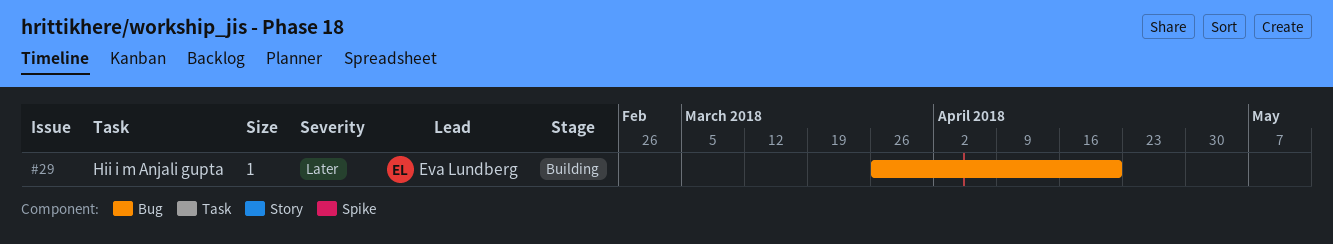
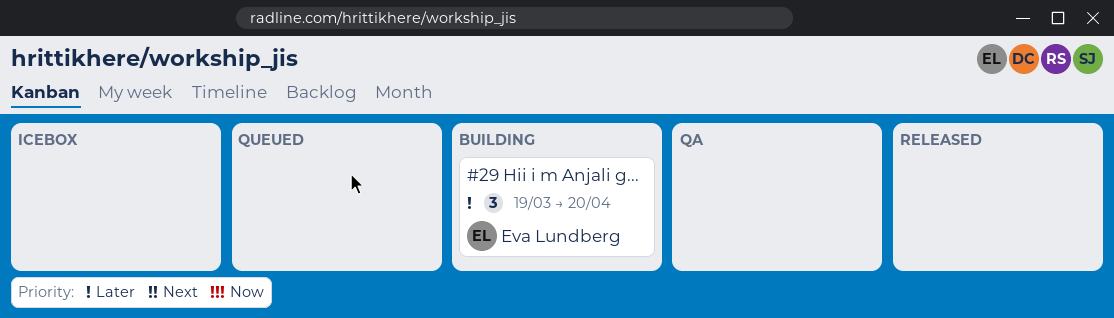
#29, estimate: 1 -> 3
#29, start: Mar 26 -> Mar 19

